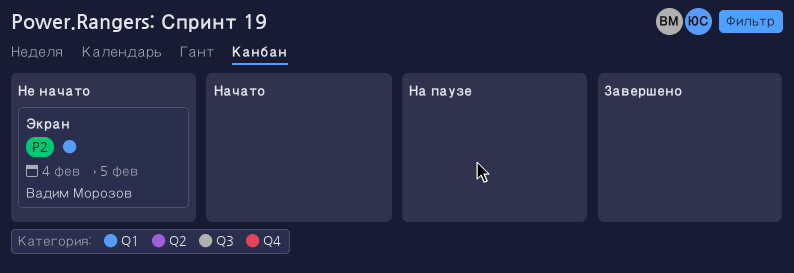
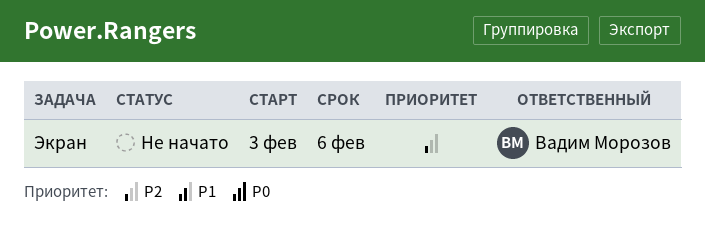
Экран, start: Feb 4 -> Feb 3
Экран, due: Feb 5 -> Feb 6

